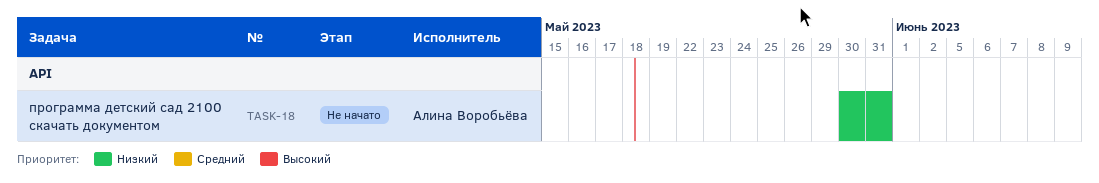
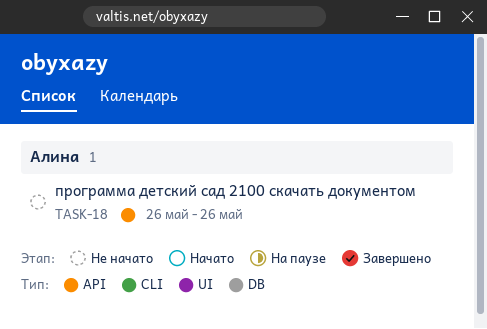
TASK-18, start: May 30 -> May 26
TASK-18, due: May 31 -> May 26

